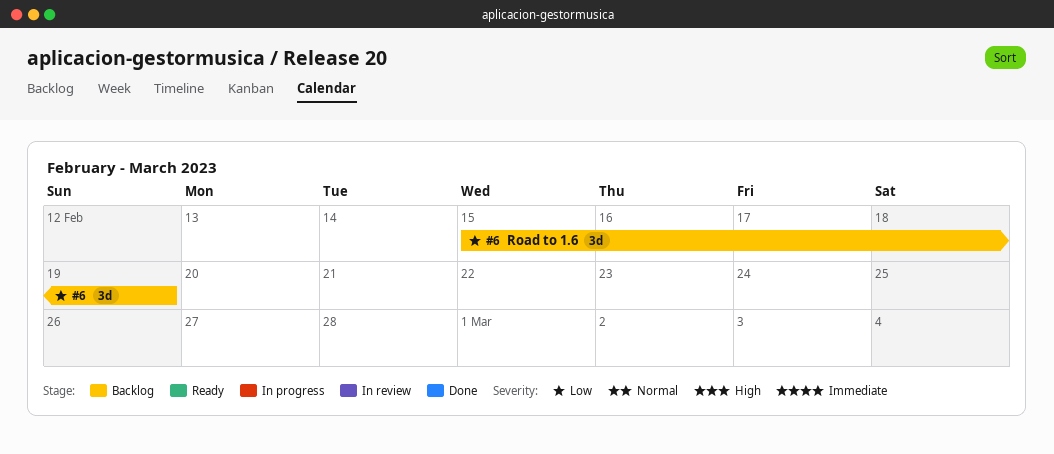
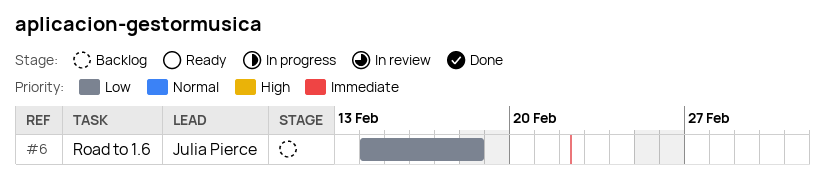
#6, start: Feb 15 -> Feb 14
#6, due: Feb 19 -> Feb 18

